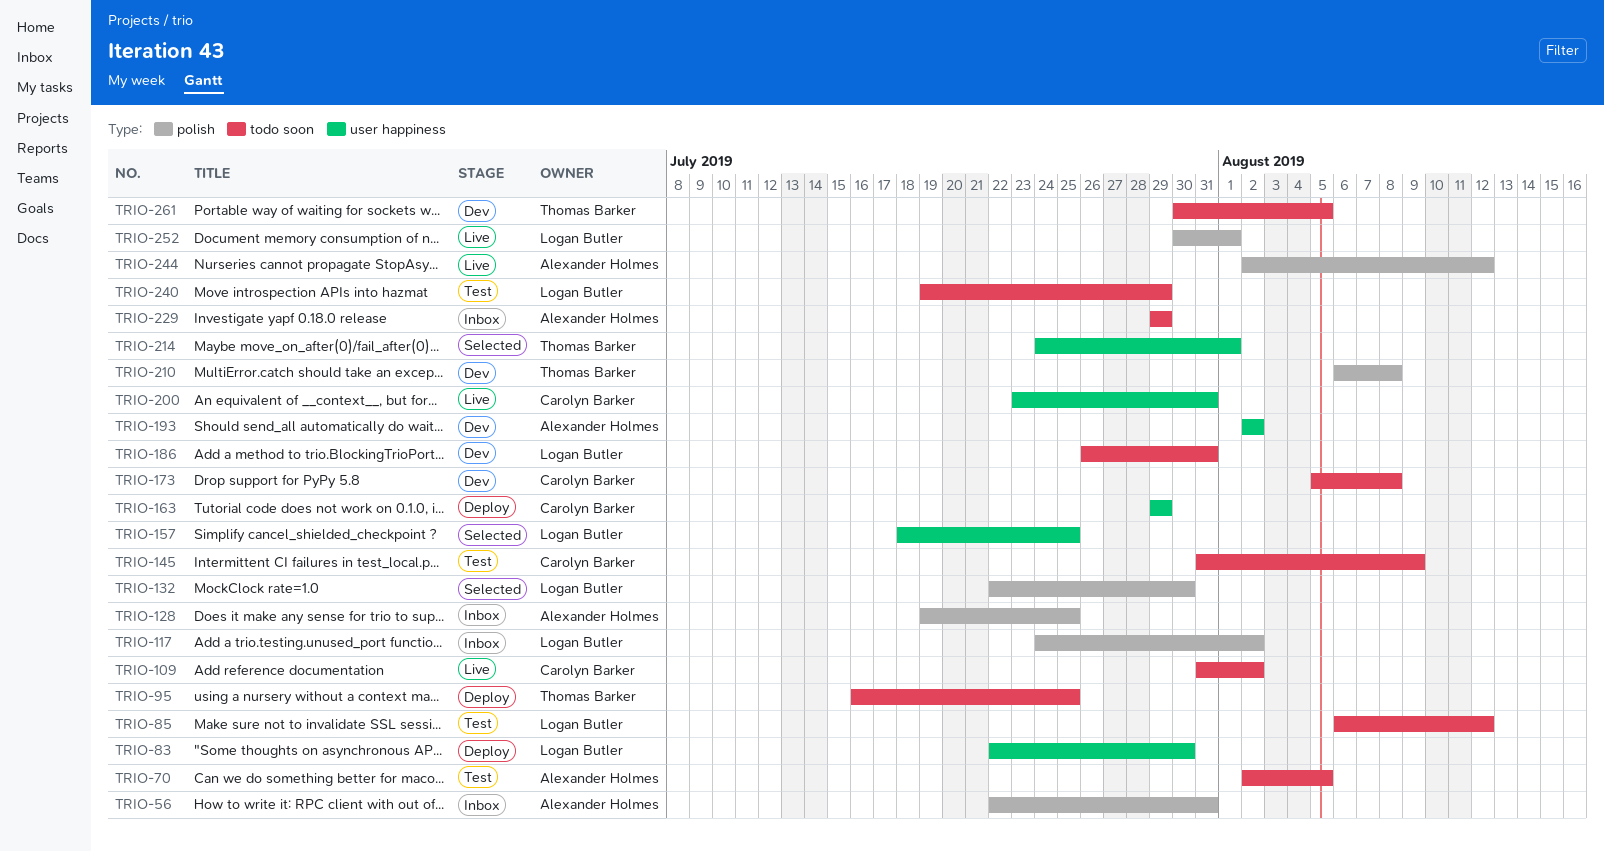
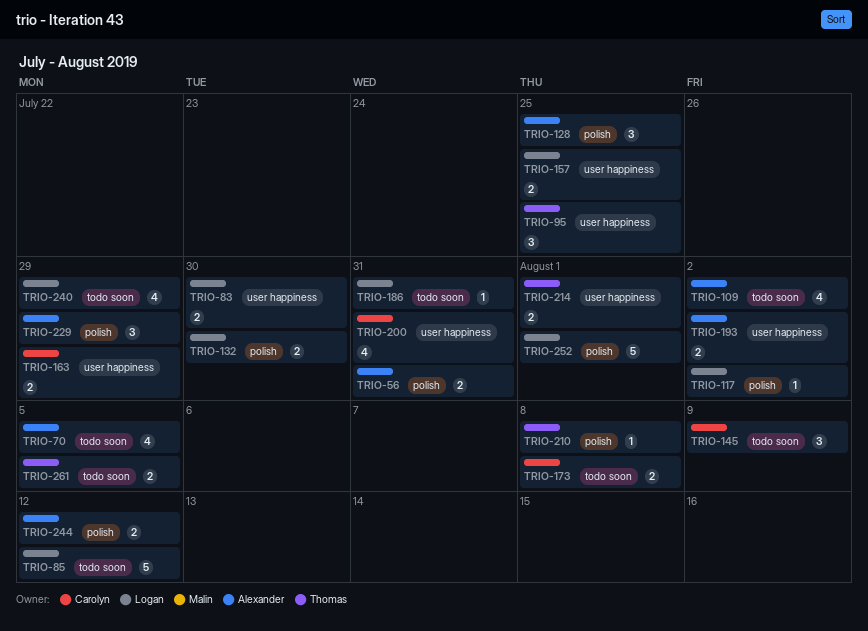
TRIO-95, label: todo soon -> user happiness
TRIO-109, owner: Carolyn Barker -> Alexander Holmes
TRIO-229, label: todo soon -> polish

